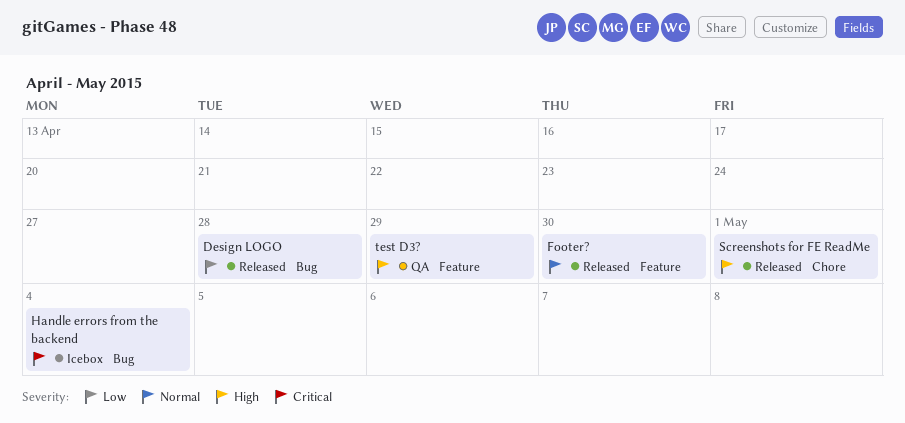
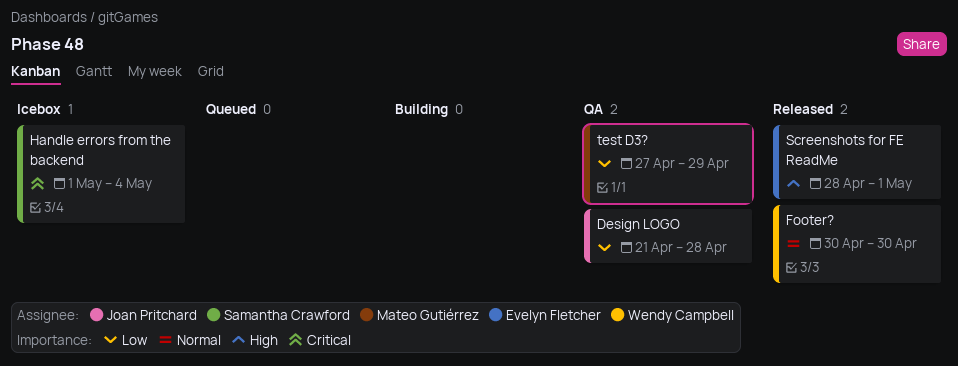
Design LOGO, status: Released -> QA
test D3?, priority: High -> Low

